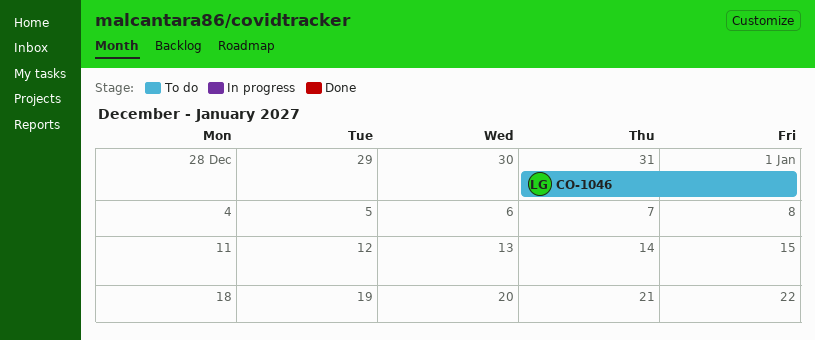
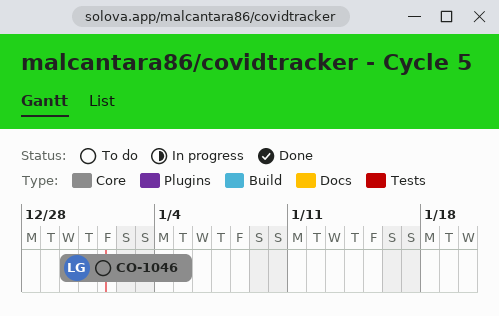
CO-1046, start: Dec 31 -> Dec 30
CO-1046, due: Jan 1 -> Jan 5

